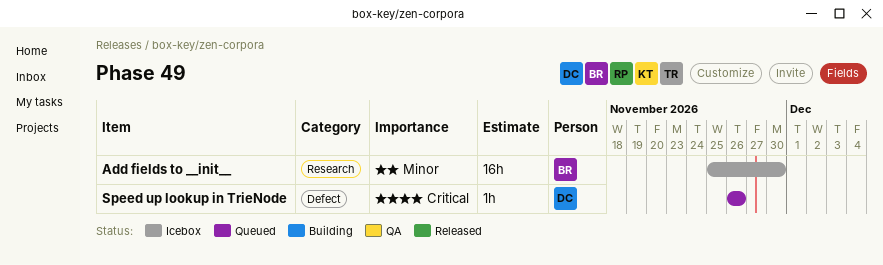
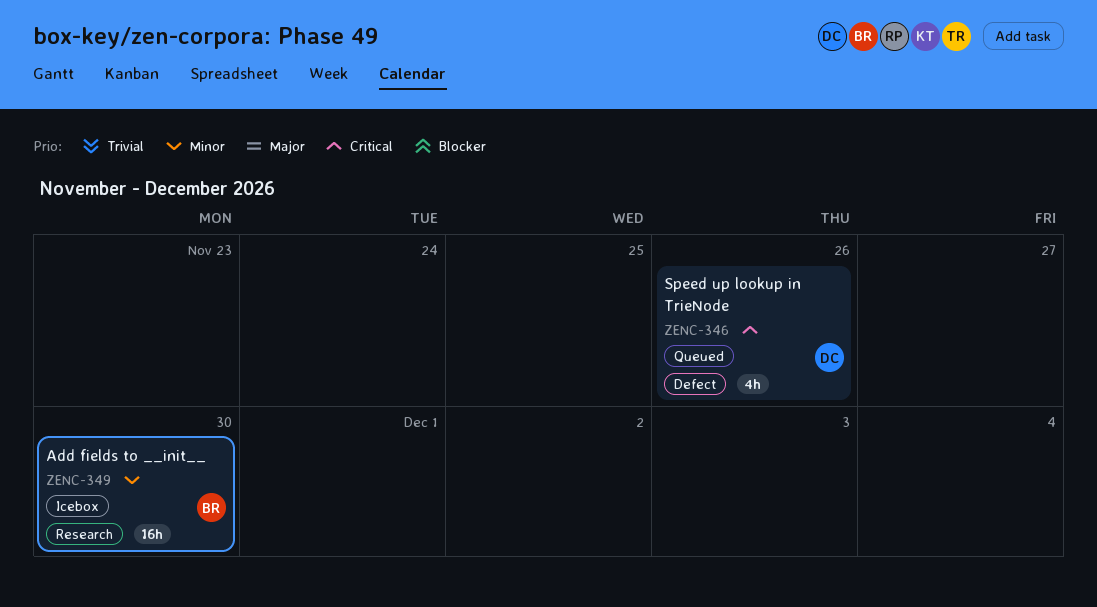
Speed up lookup in TrieNode, estimate: 1h -> 4h

